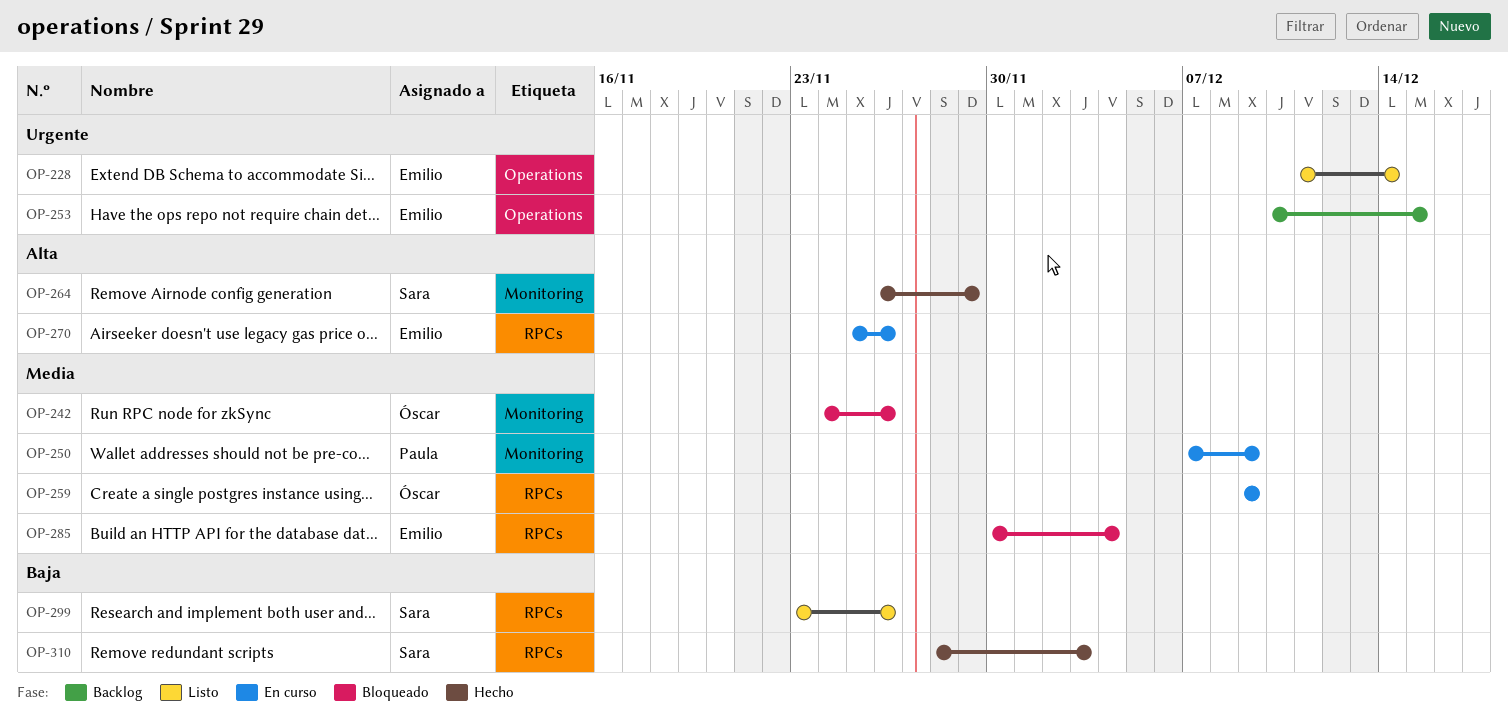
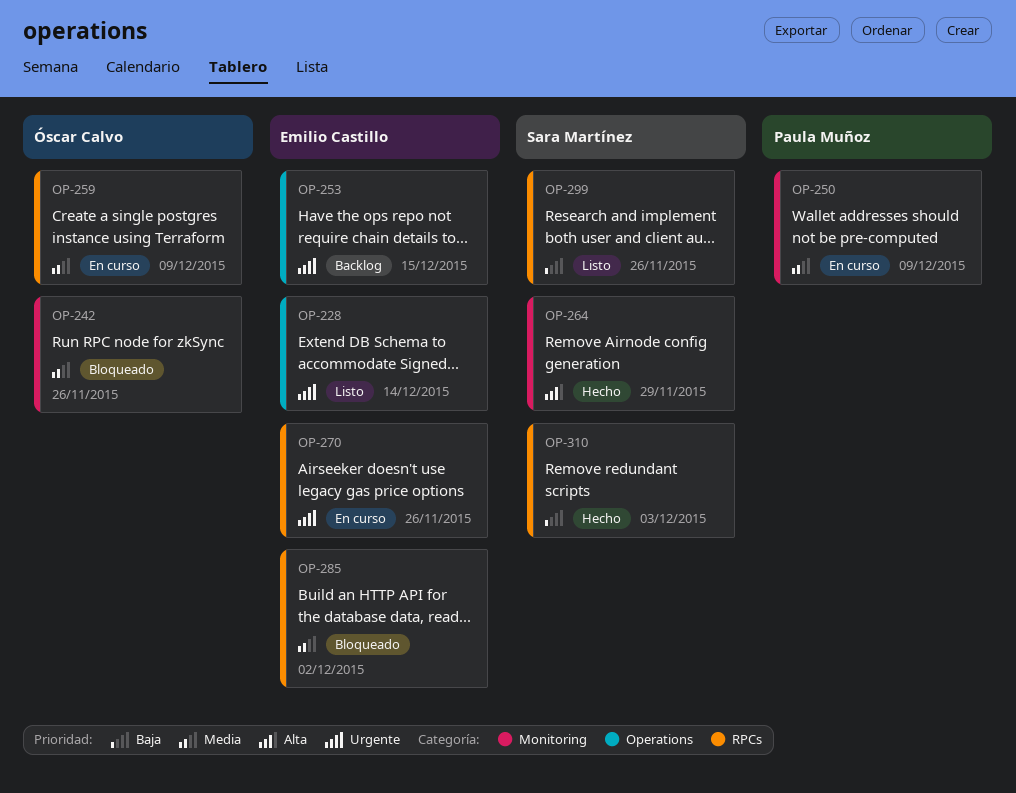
OP-270, priority: Alta -> Urgente
OP-285, due: Dec 4 -> Dec 2

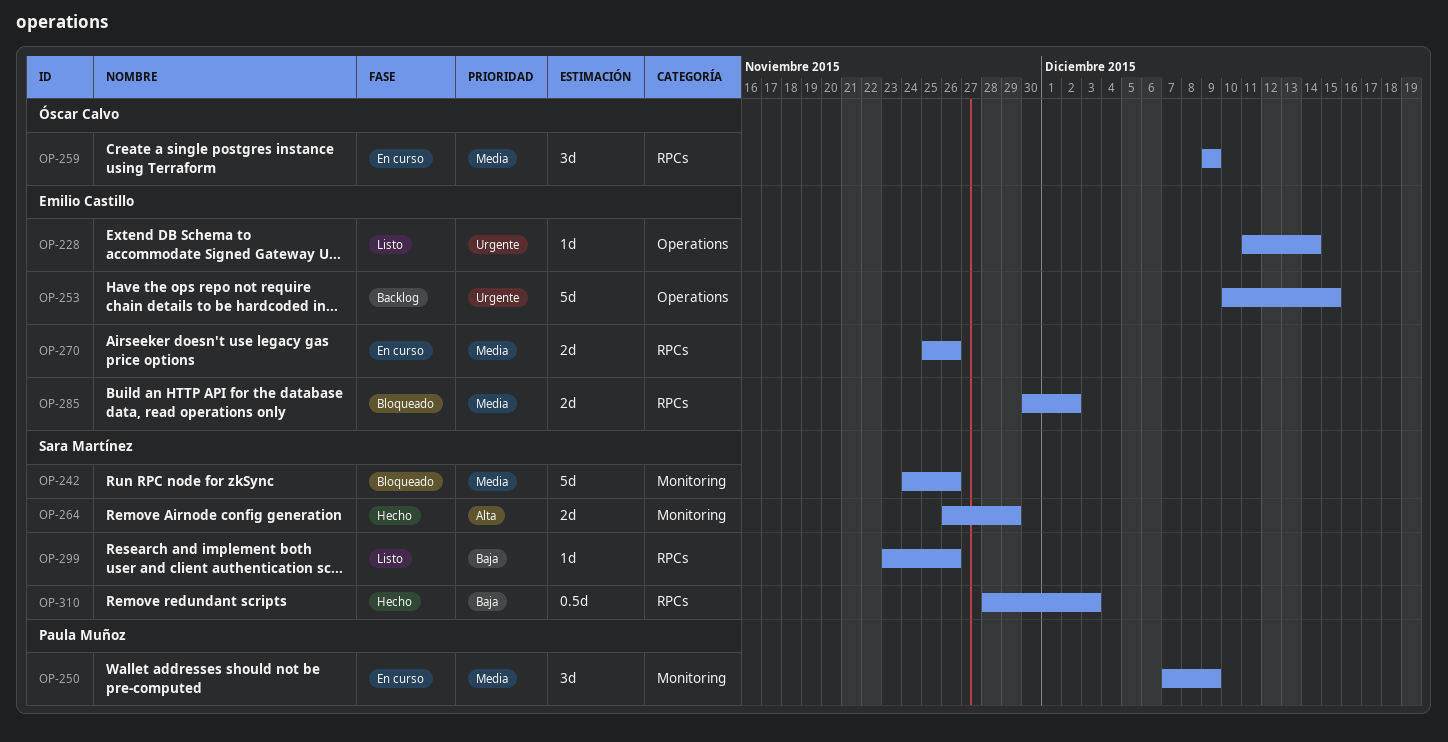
OP-242, owner: Óscar Calvo -> Sara Martínez
OP-270, priority: Urgente -> Media

